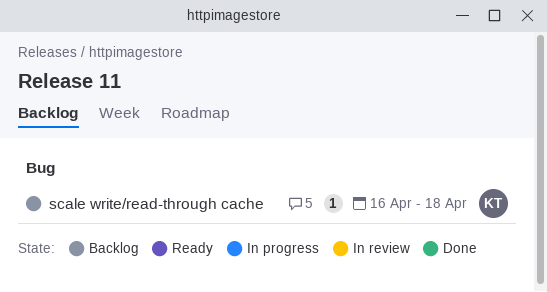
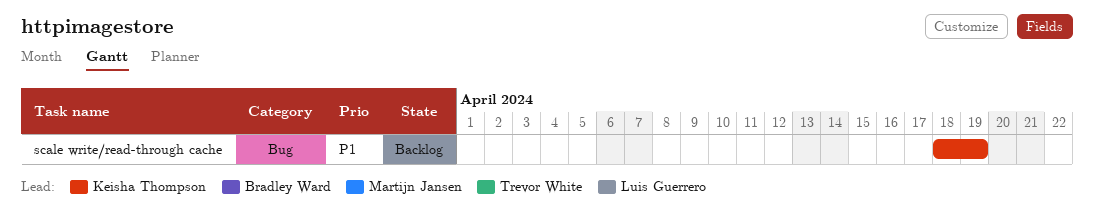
scale write/read-through cache, start: Apr 16 -> Apr 18
scale write/read-through cache, due: Apr 18 -> Apr 19

